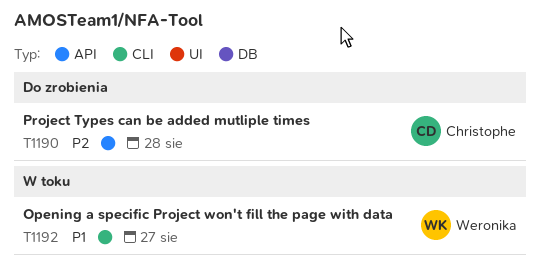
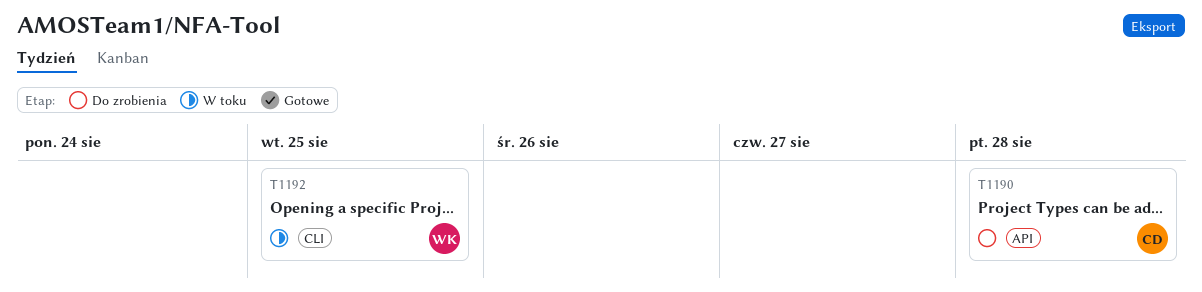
T1192, due: Aug 27 -> Aug 25

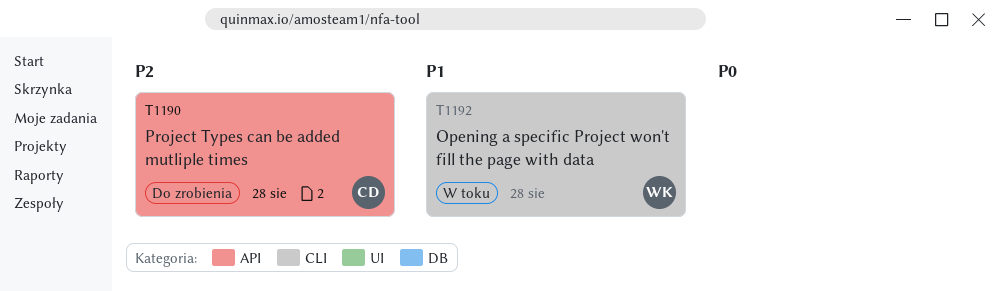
T1192, due: Aug 25 -> Aug 28

